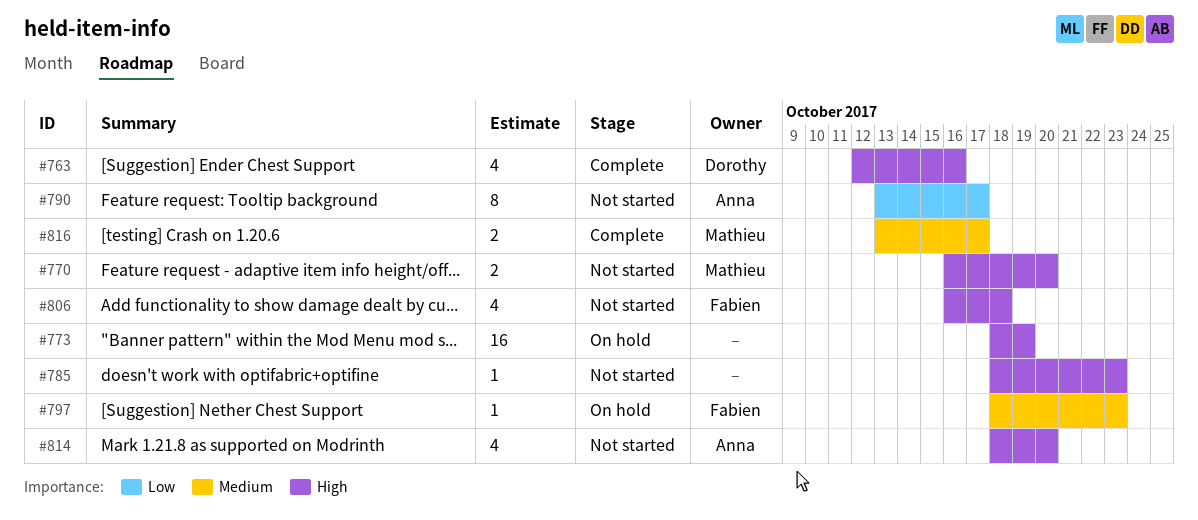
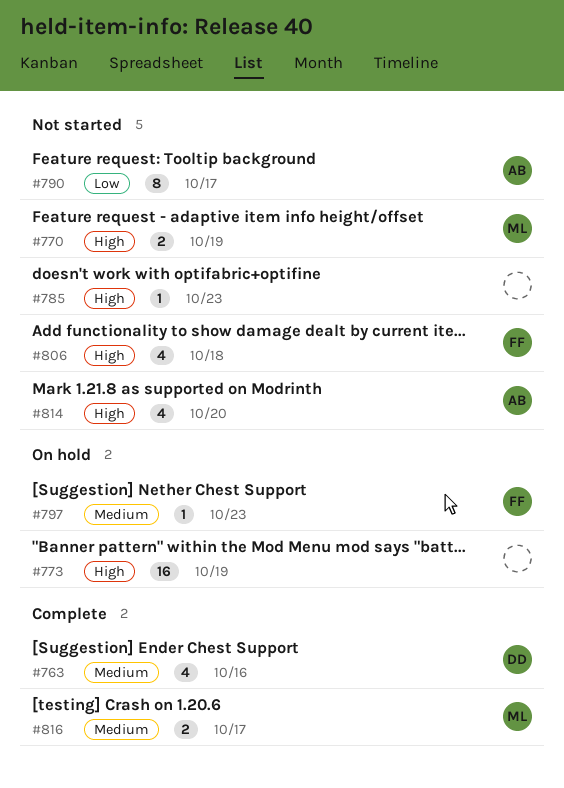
#763, priority: High -> Medium
#770, due: Oct 20 -> Oct 19

